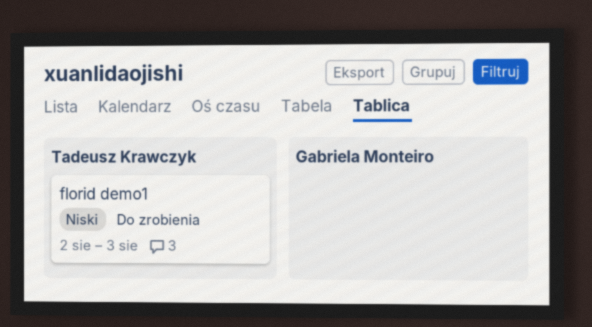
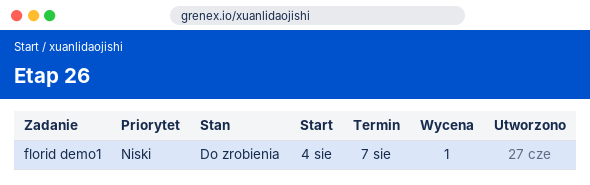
florid demo1, start: Aug 2 -> Aug 4
florid demo1, due: Aug 3 -> Aug 7

